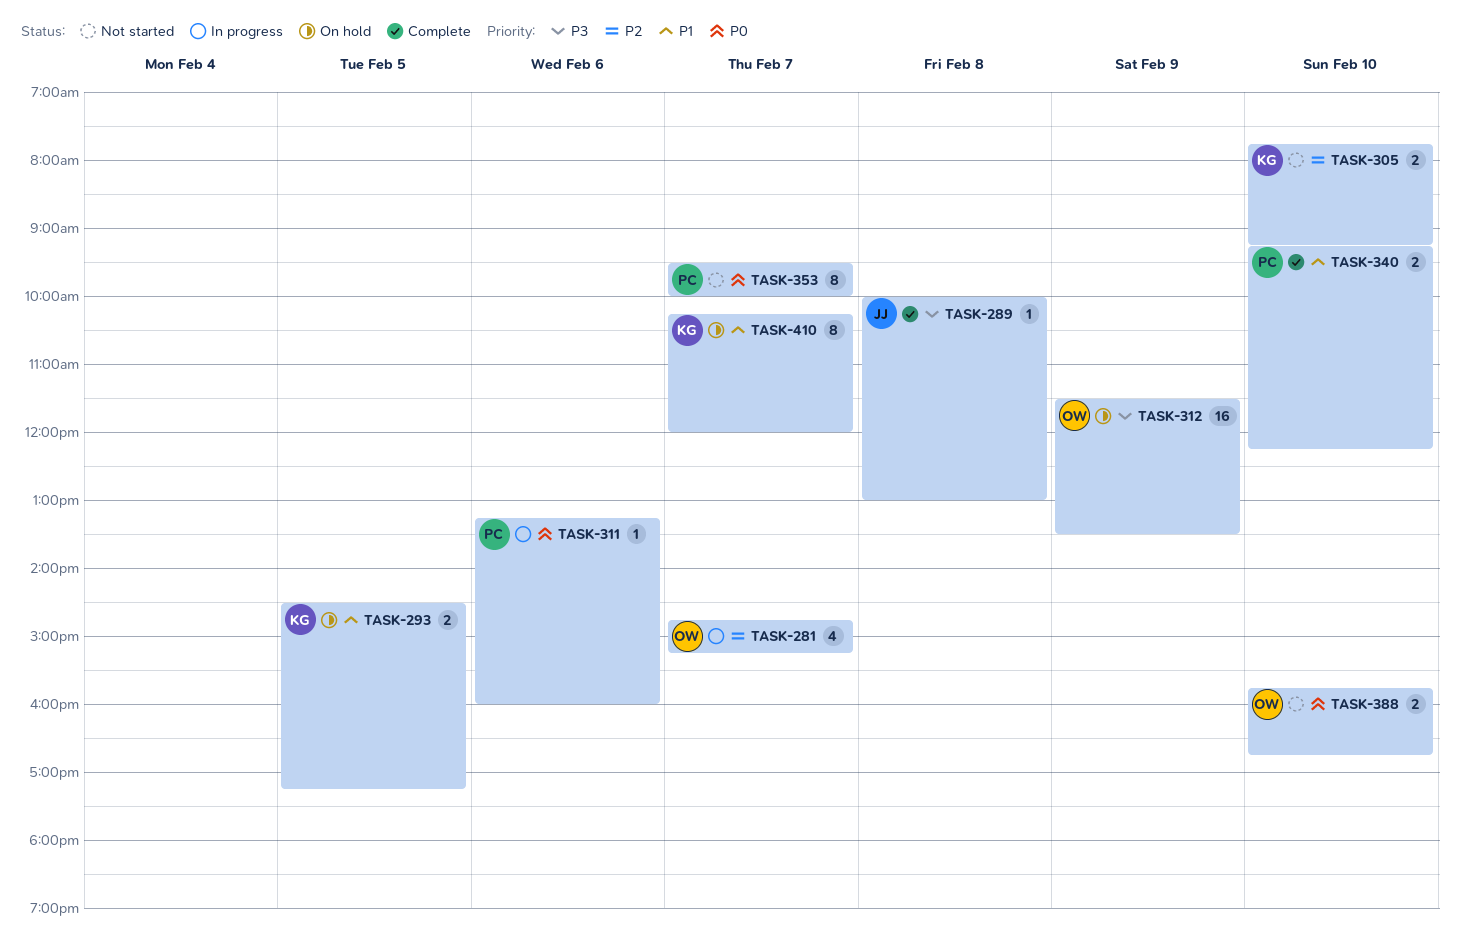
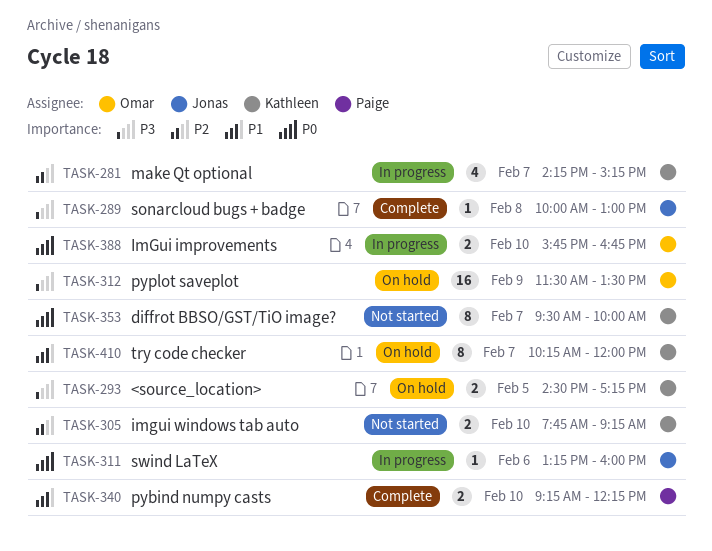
TASK-281, owner: Omar -> Kathleen
TASK-281, begins: 14:45 -> 14:15
TASK-293, priority: P1 -> P3
TASK-311, owner: Paige -> Jonas
TASK-353, owner: Paige -> Kathleen
TASK-388, status: Not started -> In progress

